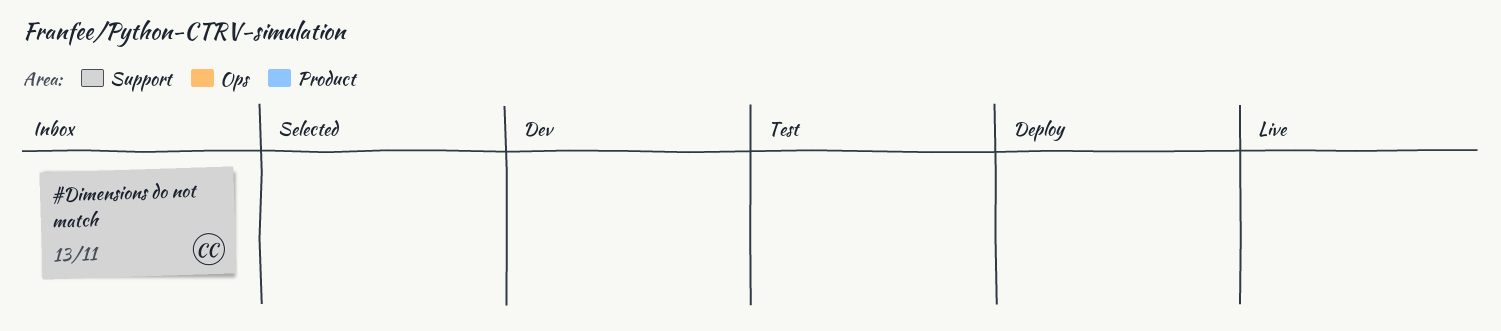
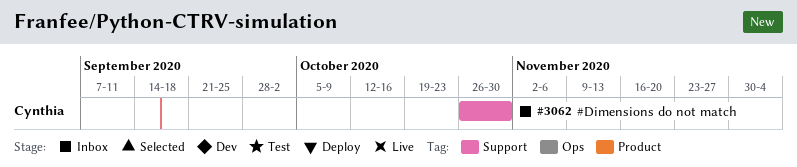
#Dimensions do not match, due: Nov 13 -> Oct 30

